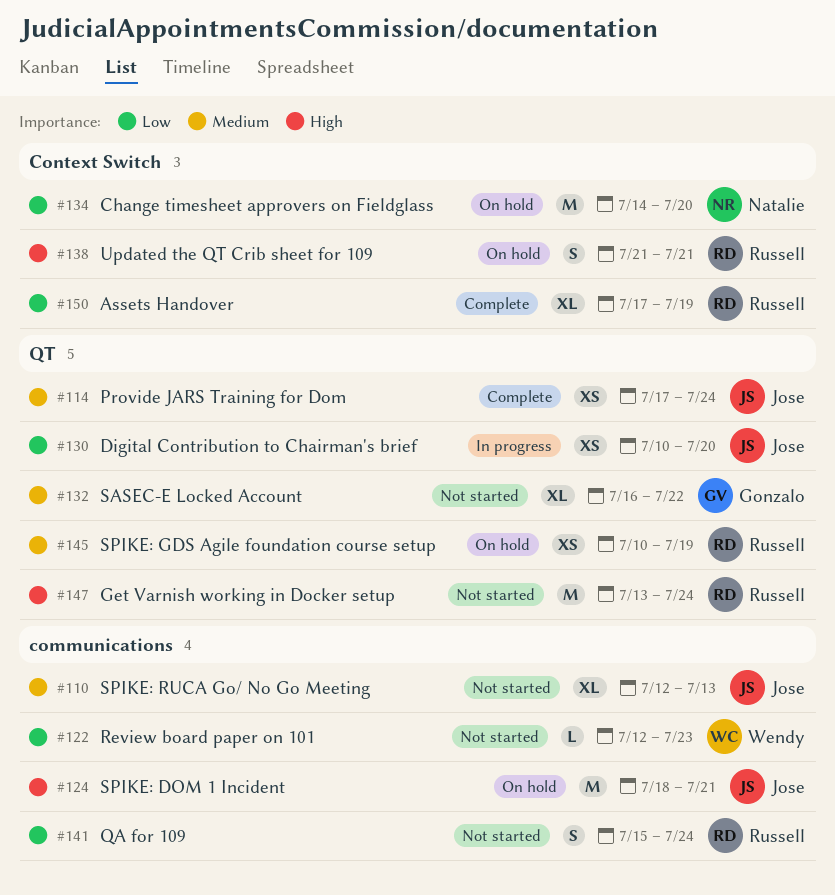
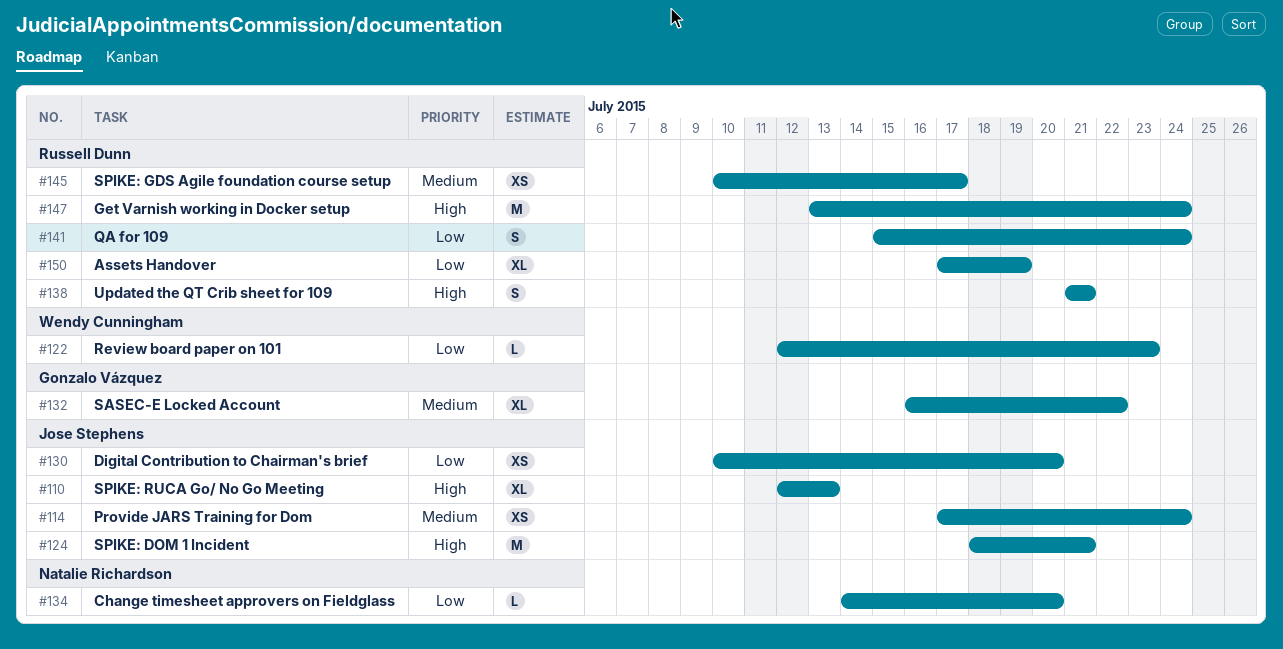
#110, priority: Medium -> High
#134, estimate: M -> L
#145, due: Jul 19 -> Jul 17

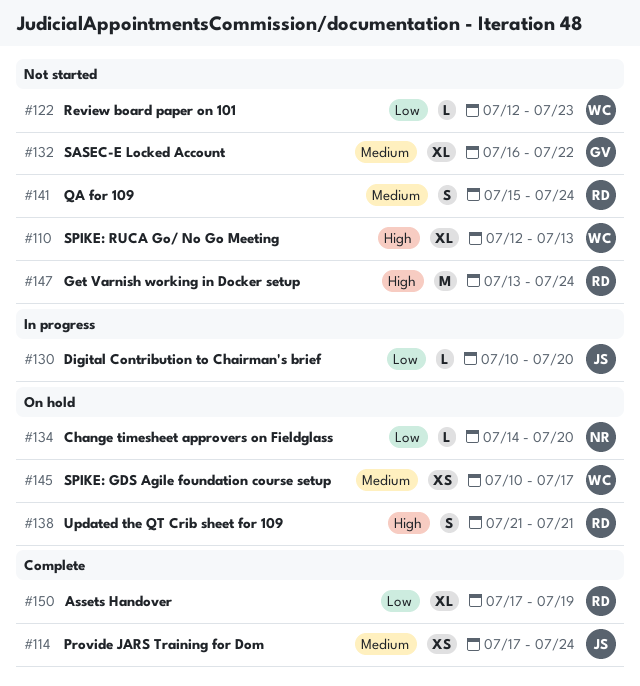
#110, owner: Jose Stephens -> Wendy Cunningham
#124: present -> none
#130, estimate: XS -> L
#141, priority: Low -> Medium
#145, owner: Russell Dunn -> Wendy Cunningham

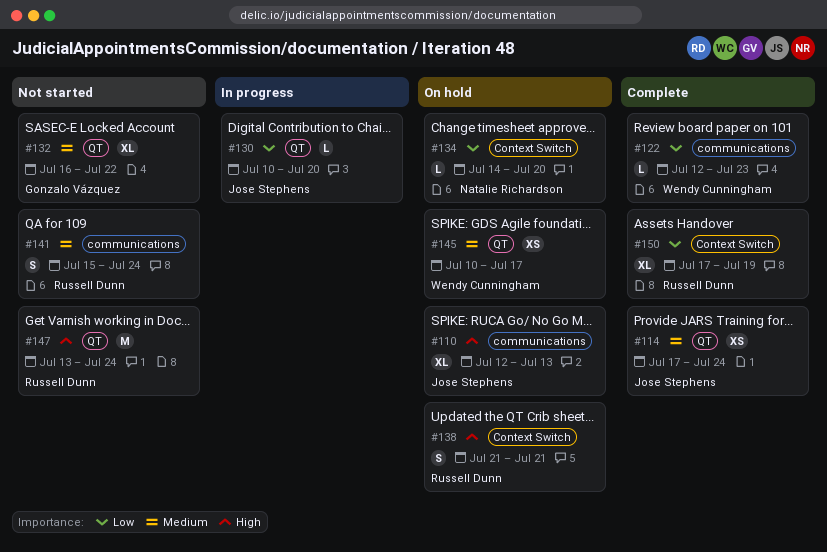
#110, status: Not started -> On hold
#110, owner: Wendy Cunningham -> Jose Stephens
#122, status: Not started -> Complete

